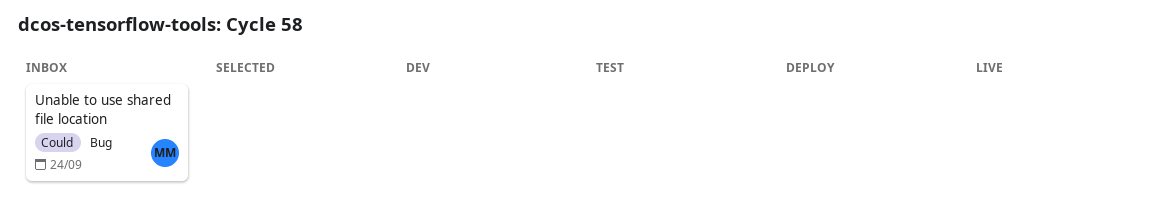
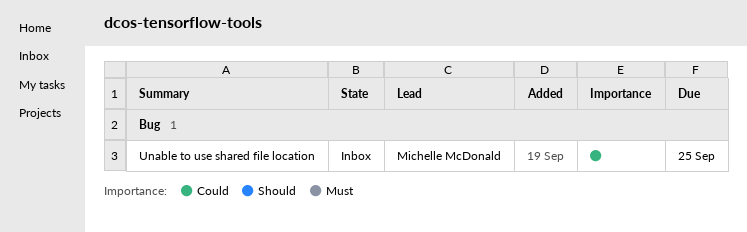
Unable to use shared file location, due: Sep 24 -> Sep 25

